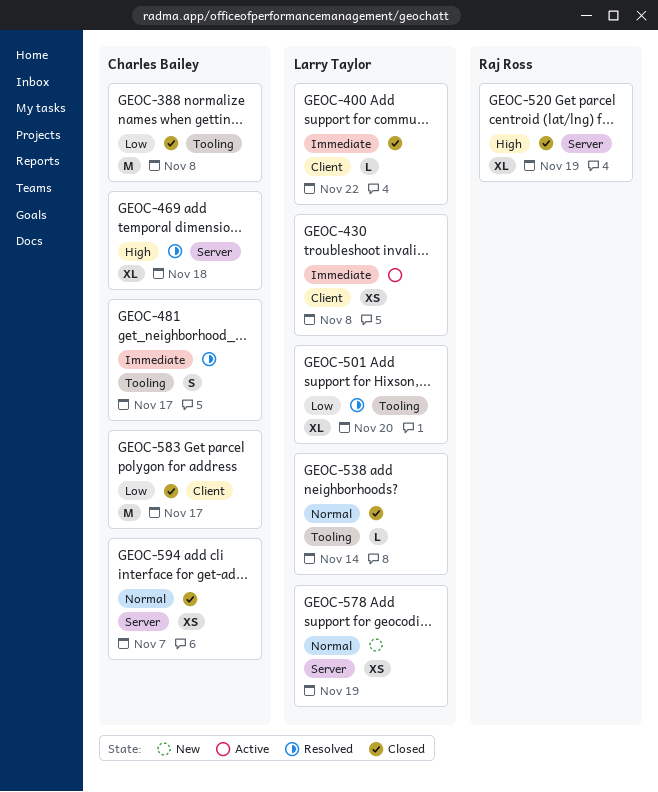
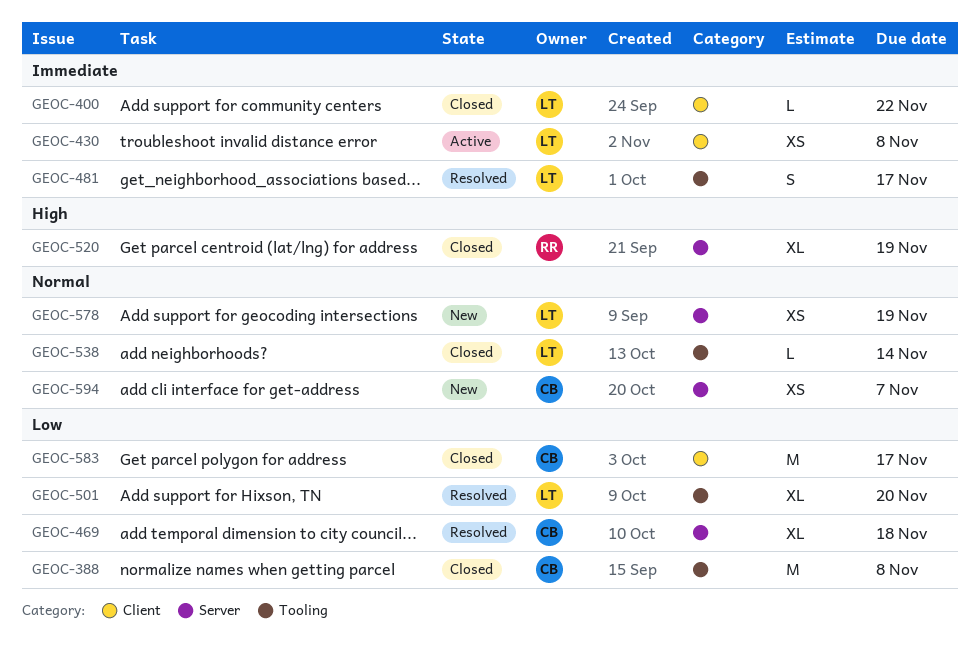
GEOC-469, priority: High -> Low
GEOC-481, owner: Charles Bailey -> Larry Taylor
GEOC-594, status: Closed -> New

